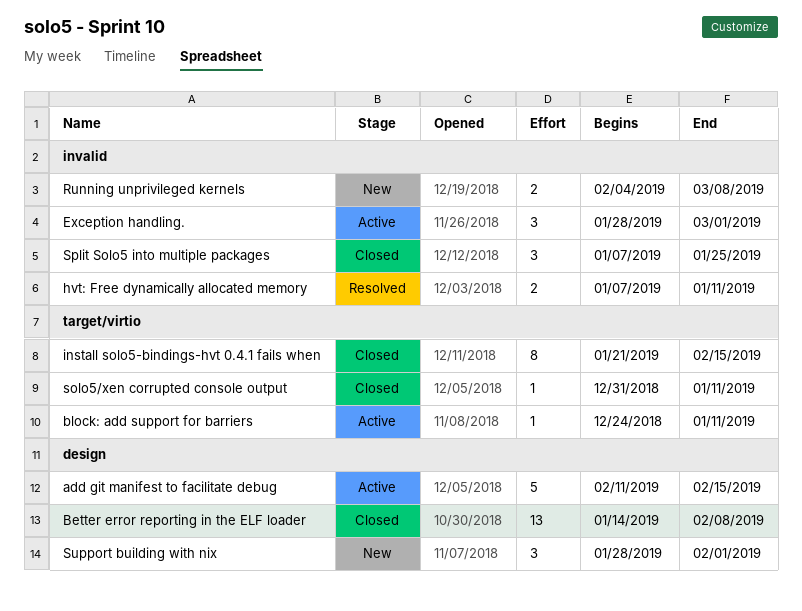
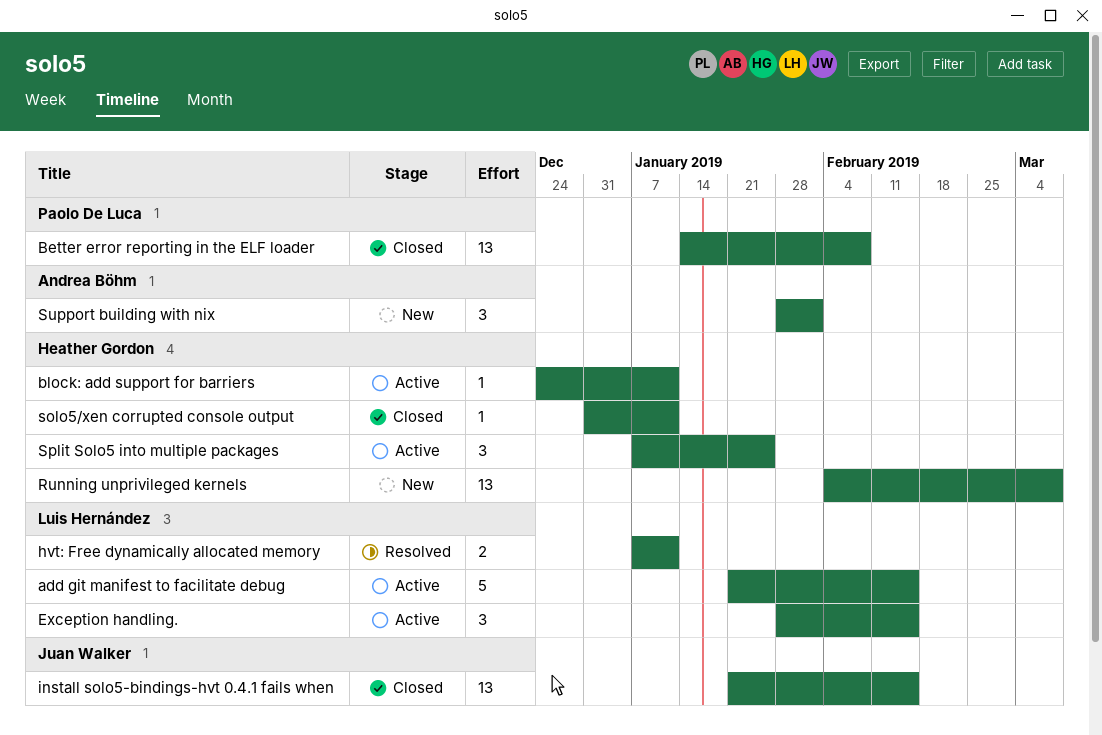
add git manifest to facilitate debug, start: Feb 11 -> Jan 21
Exception handling., due: Mar 1 -> Feb 15
install solo5-bindings-hvt 0.4.1 fails when, estimate: 8 -> 13
Running unprivileged kernels, estimate: 2 -> 13
Split Solo5 into multiple packages, status: Closed -> Active

